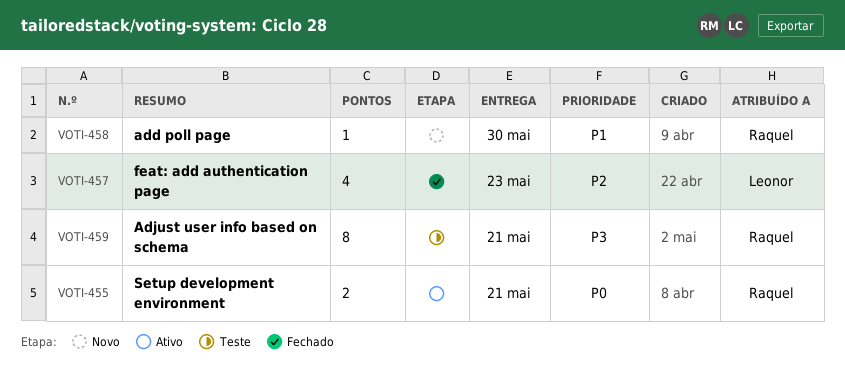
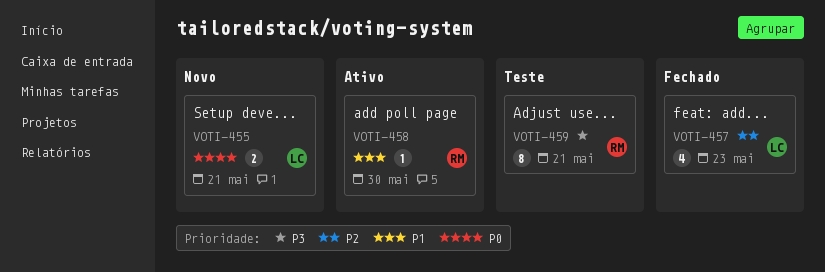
VOTI-455, status: Ativo -> Novo
VOTI-455, owner: Raquel -> Leonor
VOTI-458, status: Novo -> Ativo

